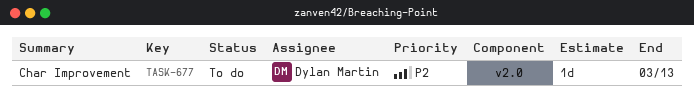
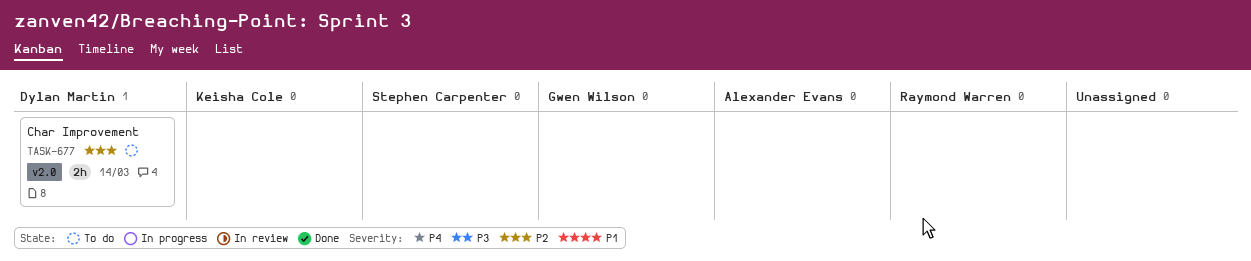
TASK-677, estimate: 1d -> 2h
TASK-677, due: Mar 13 -> Mar 14

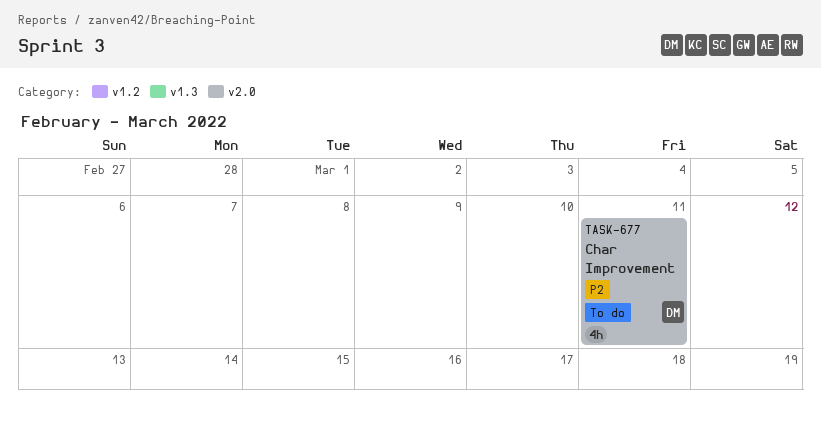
TASK-677, estimate: 2h -> 4h
TASK-677, due: Mar 14 -> Mar 11

